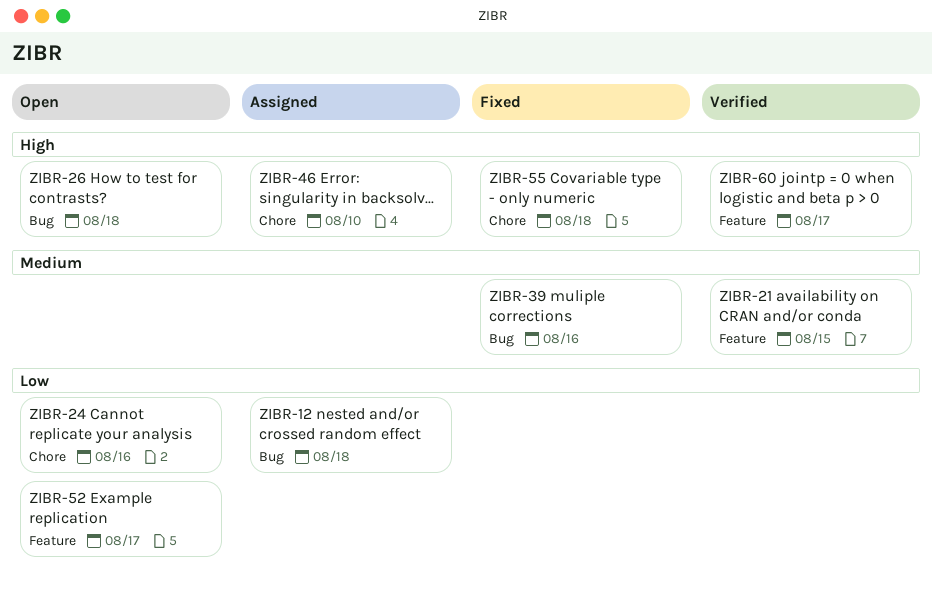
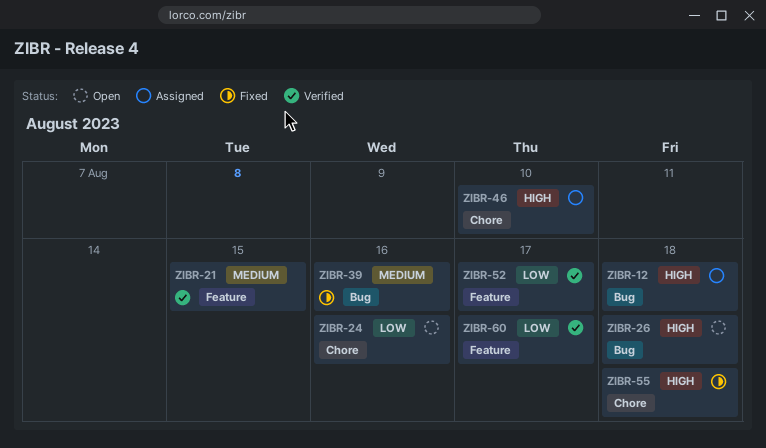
ZIBR-12, priority: Low -> High
ZIBR-52, status: Open -> Verified
ZIBR-60, priority: High -> Low

